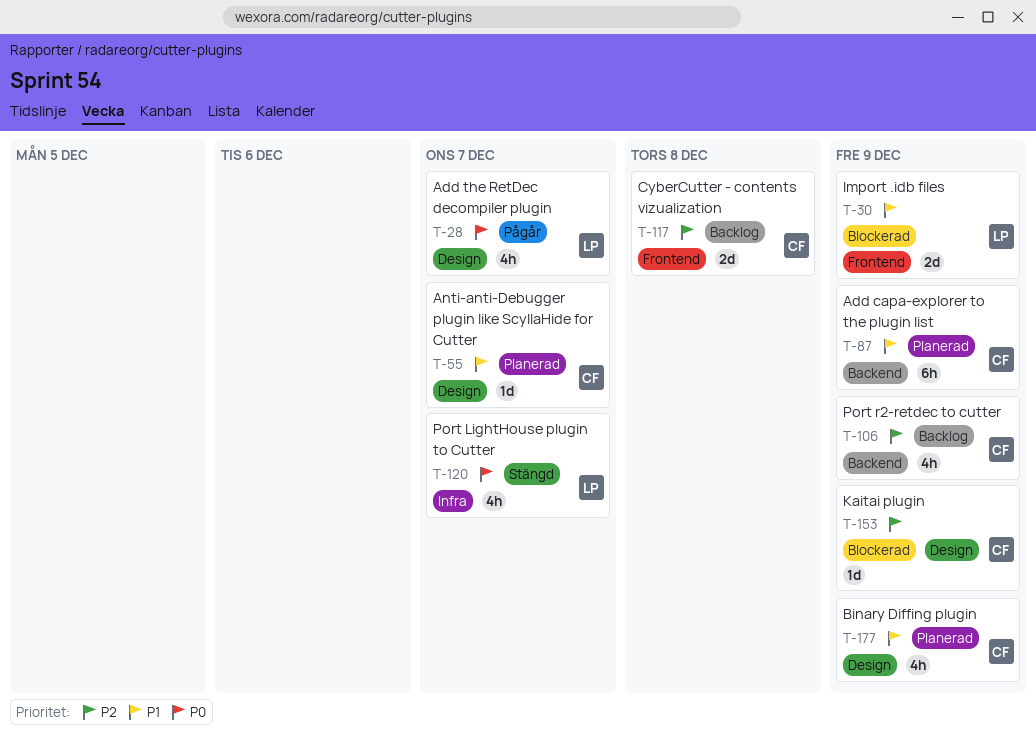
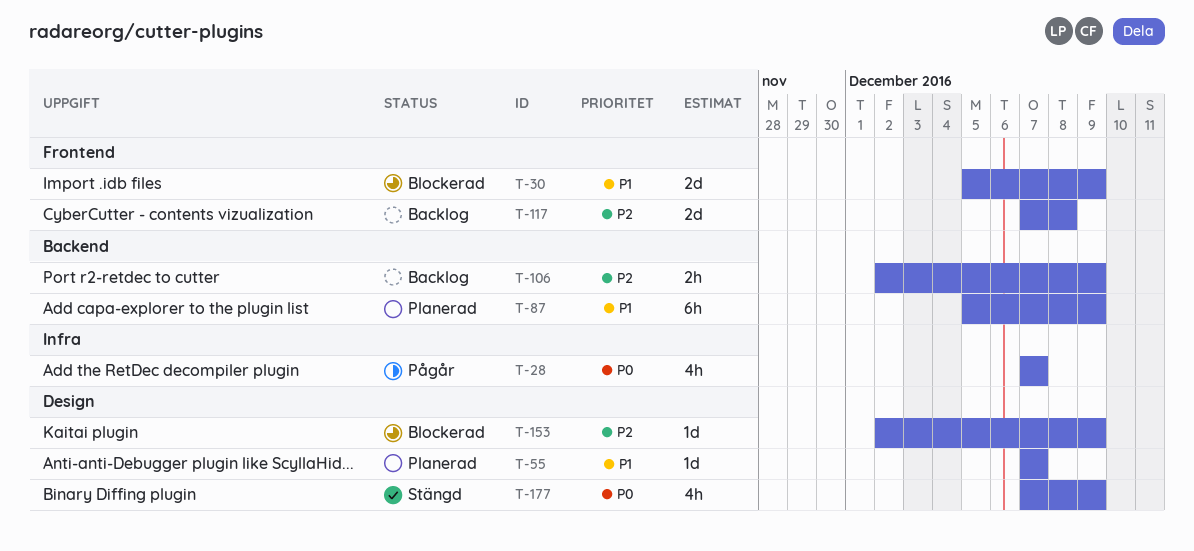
T-28, label: Design -> Infra
T-106, estimate: 4h -> 2h
T-120: present -> none
T-177, status: Planerad -> Stängd
T-177, priority: P1 -> P0

